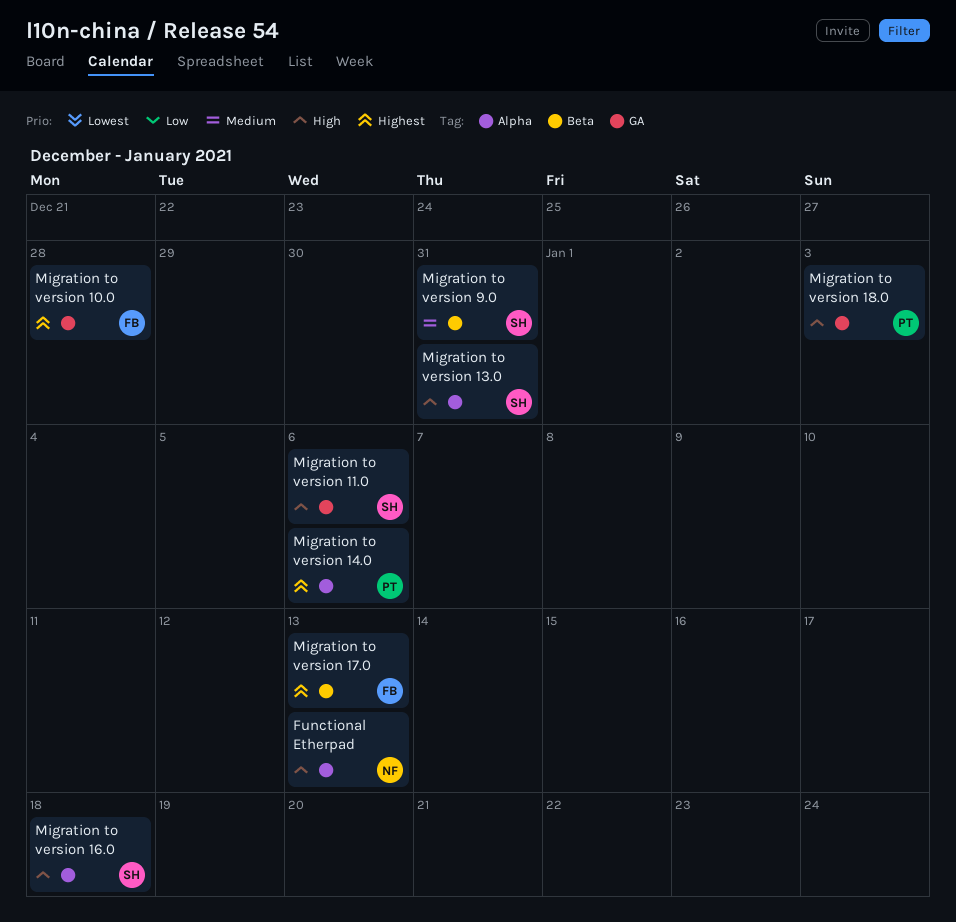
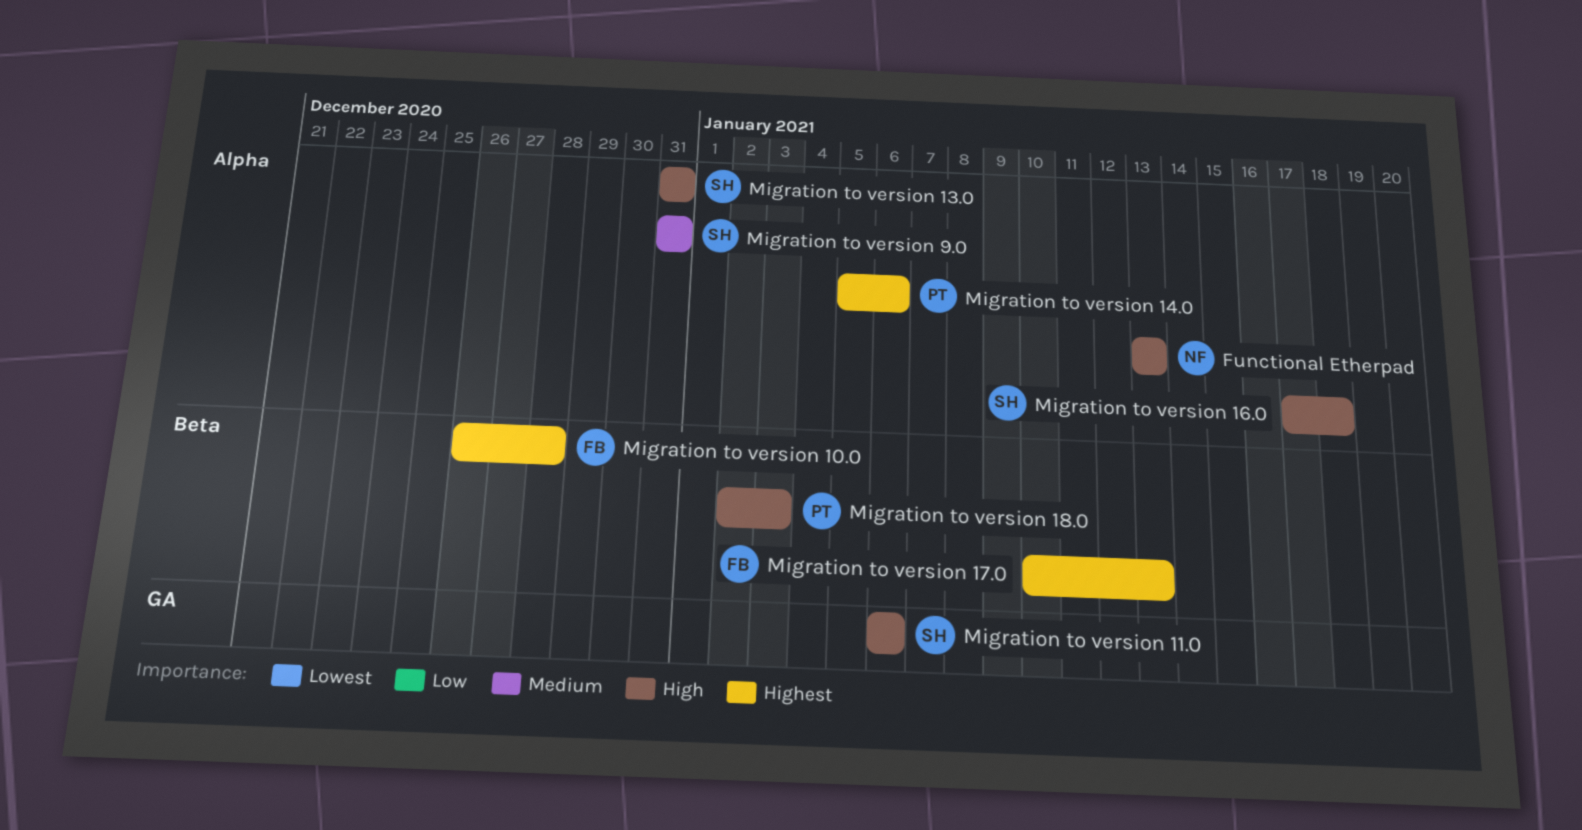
Migration to version 10.0, label: GA -> Beta
Migration to version 18.0, label: GA -> Beta
Migration to version 9.0, label: Beta -> Alpha

